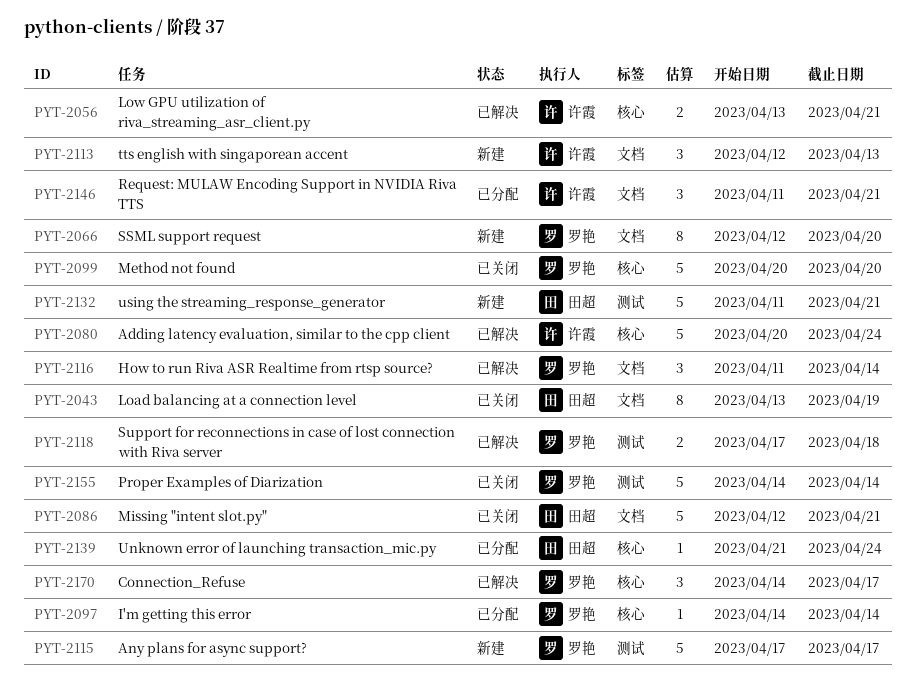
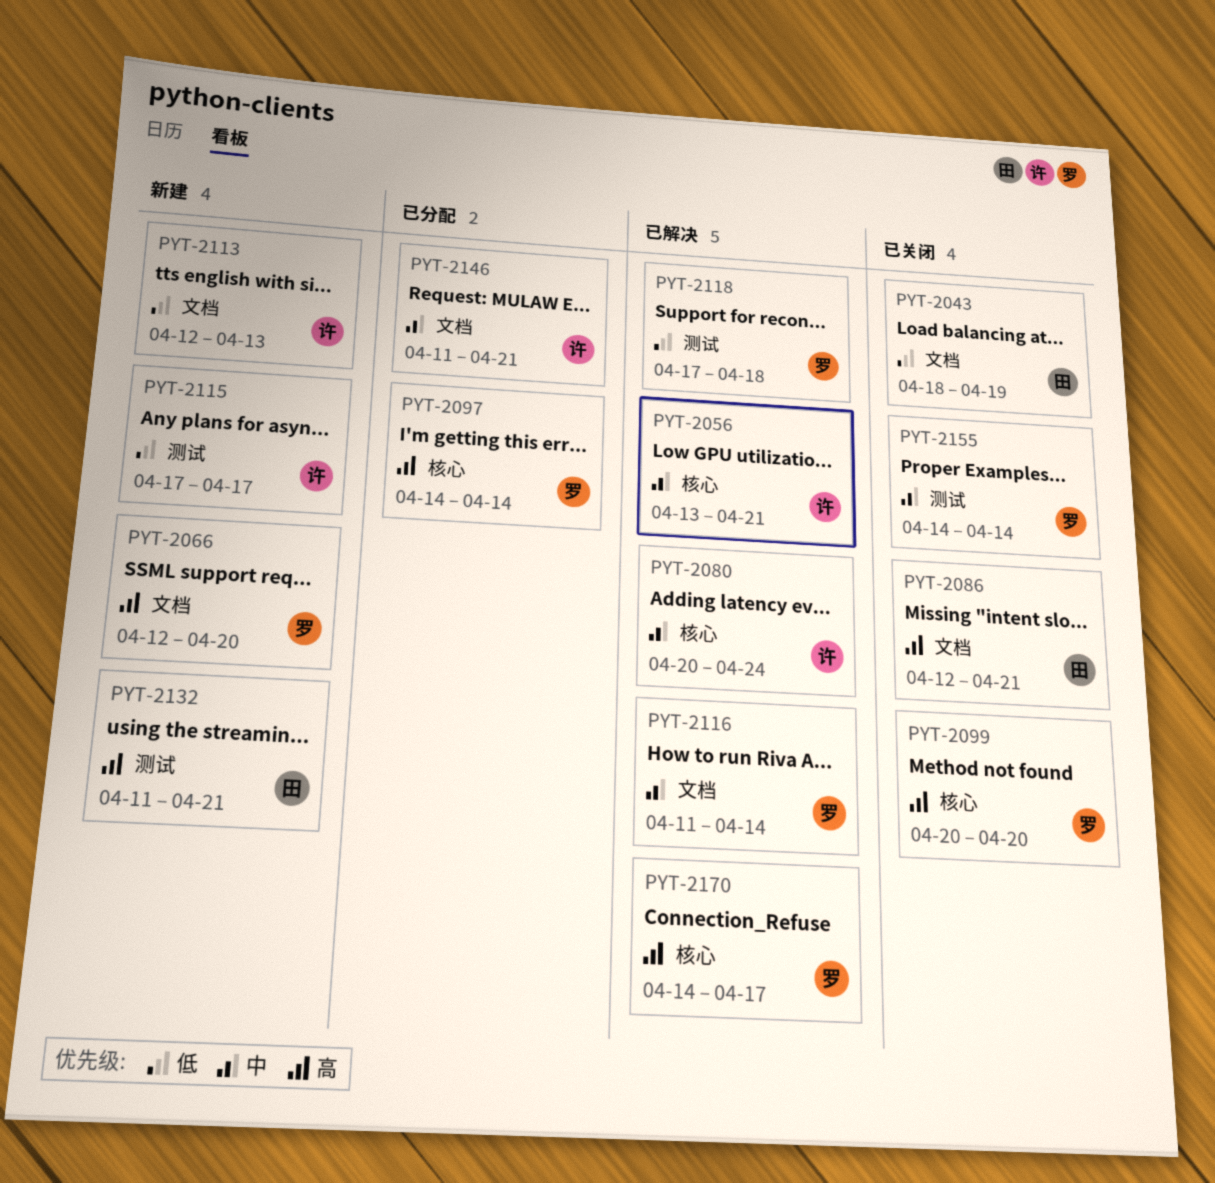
PYT-2043, start: Apr 13 -> Apr 18
PYT-2115, owner: 罗艳 -> 许霞
PYT-2139: present -> none

